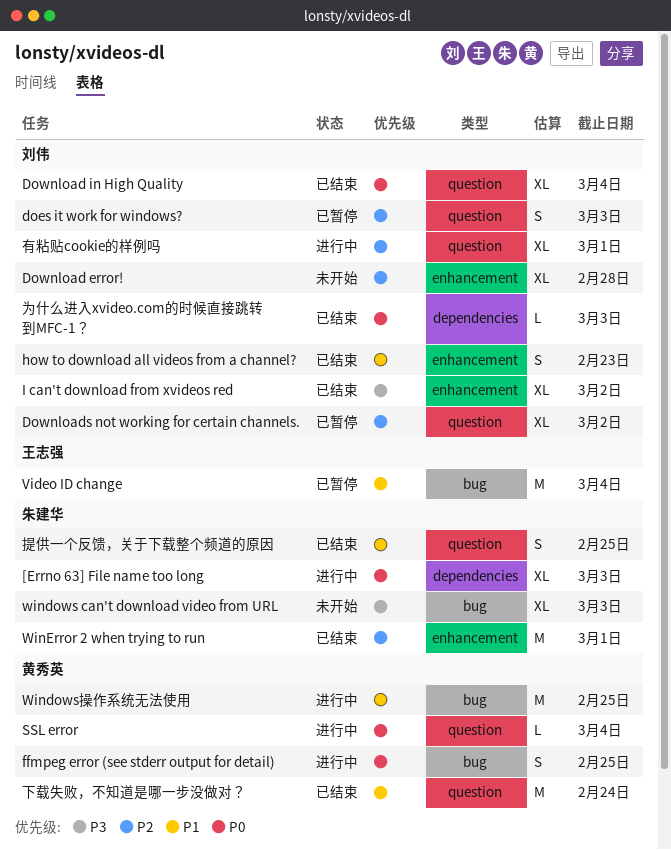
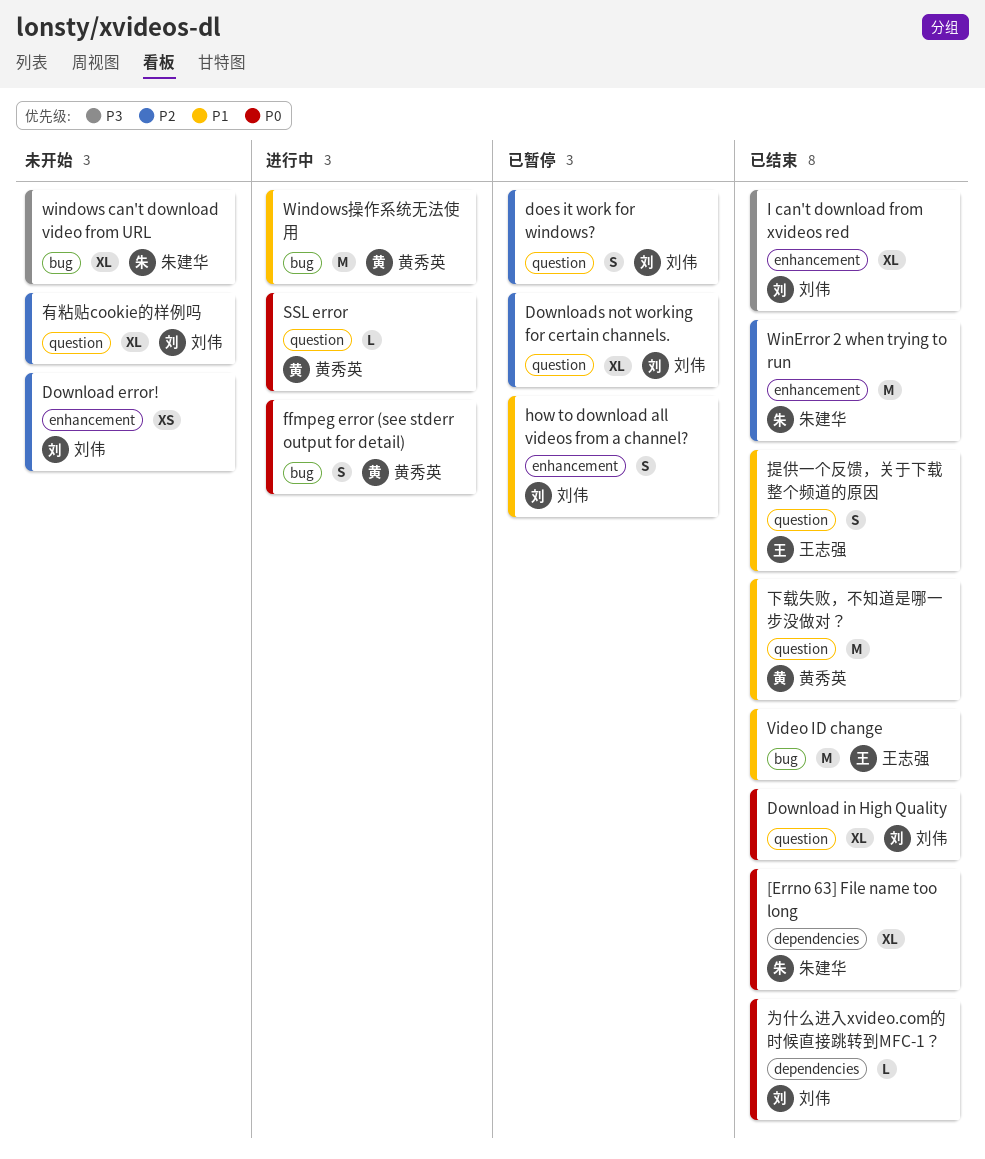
[Errno 63] File name too long, status: 进行中 -> 已结束
Download error!, estimate: XL -> XS
how to download all videos from a channel?, status: 已结束 -> 已暂停
Video ID change, status: 已暂停 -> 已结束
提供一个反馈，关于下载整个频道的原因, owner: 朱建华 -> 王志强
有粘贴cookie的样例吗, status: 进行中 -> 未开始

